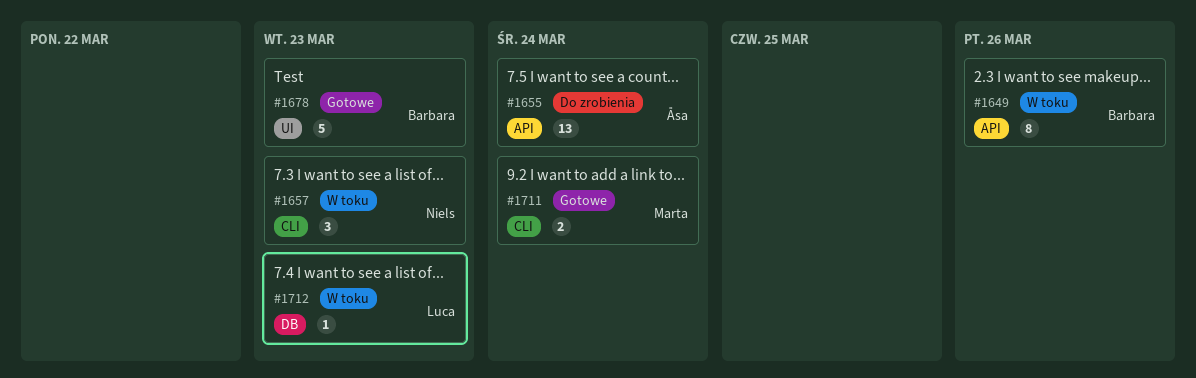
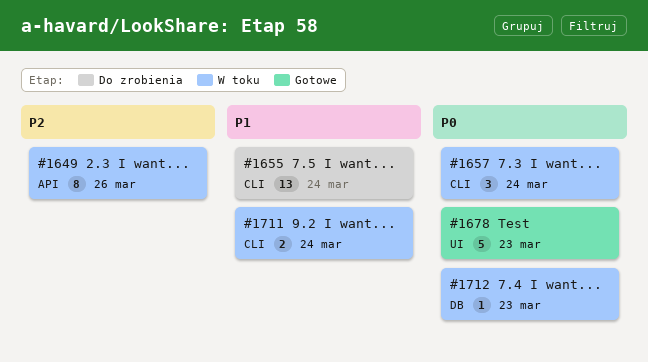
#1655, label: API -> CLI
#1657, due: Mar 23 -> Mar 24
#1711, status: Gotowe -> W toku

